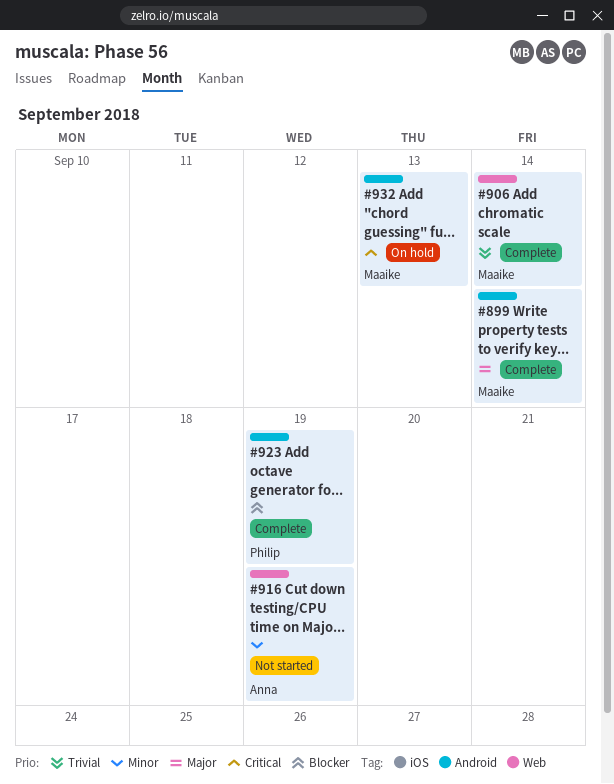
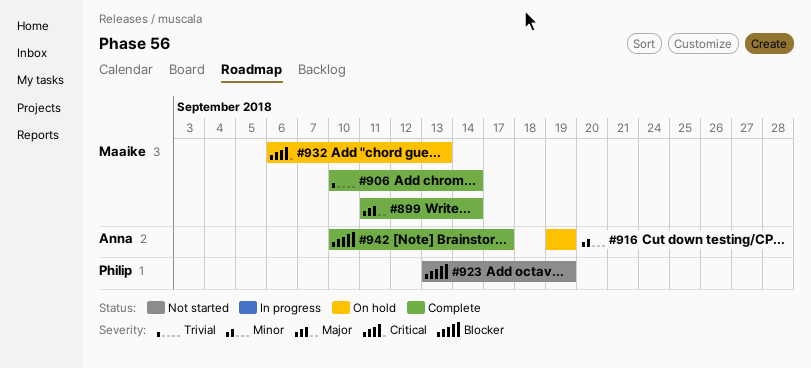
#916, status: Not started -> On hold
#923, status: Complete -> Not started
#942: none -> present

